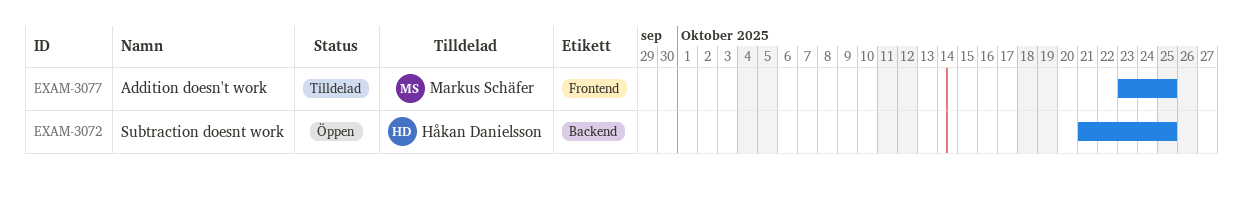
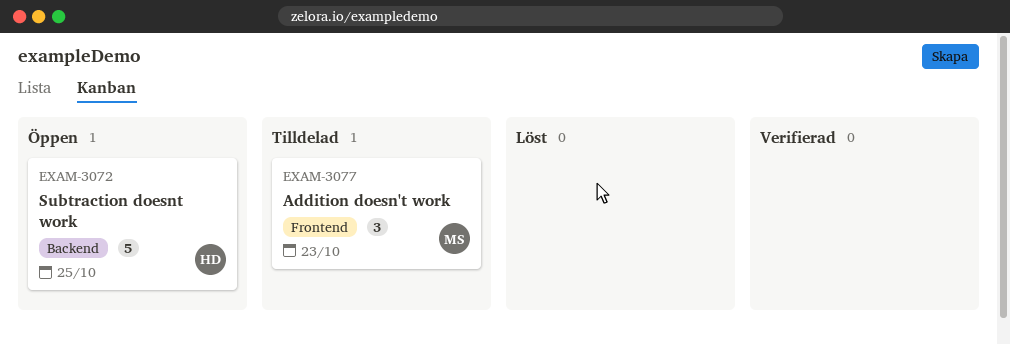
EXAM-3077, due: Oct 25 -> Oct 23

